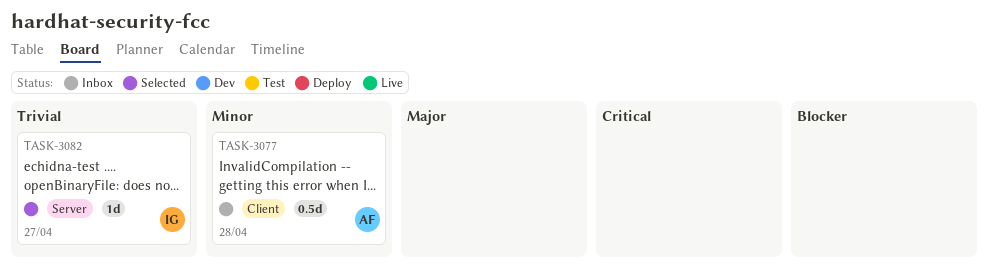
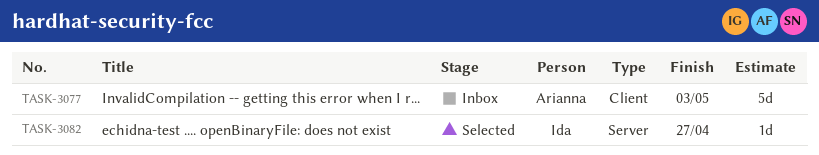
TASK-3077, estimate: 0.5d -> 5d
TASK-3077, due: Apr 28 -> May 3

